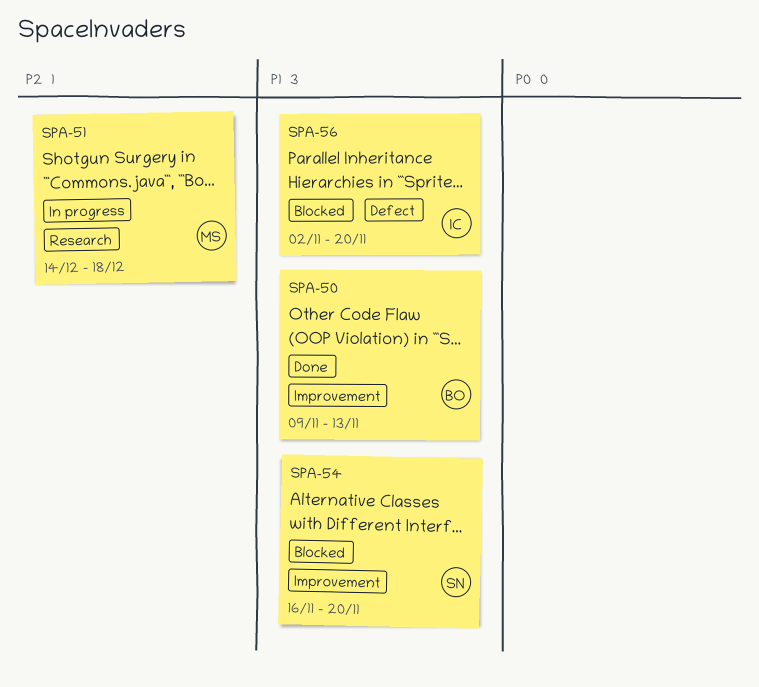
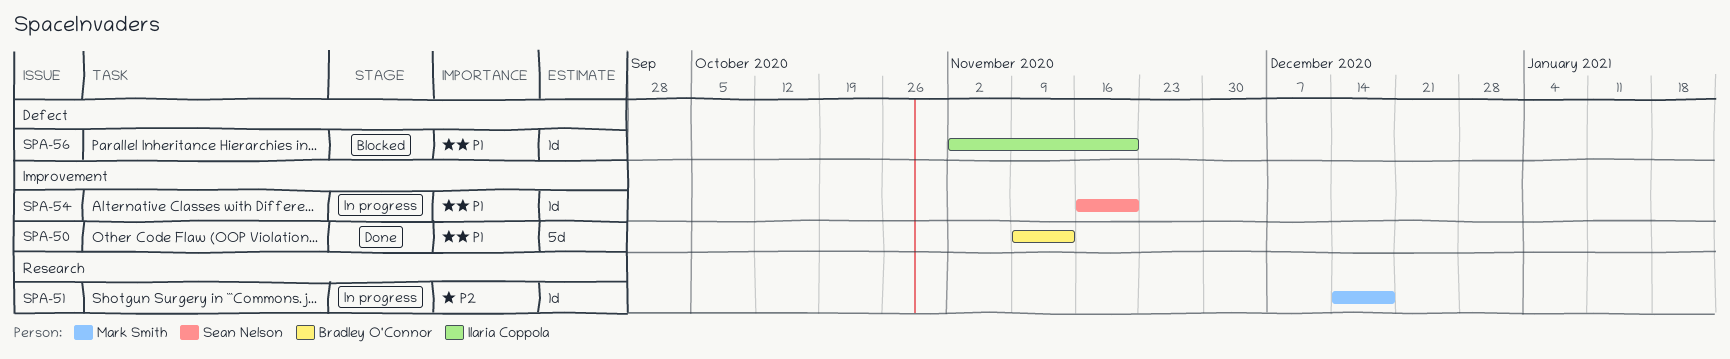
SPA-54, status: Blocked -> In progress

